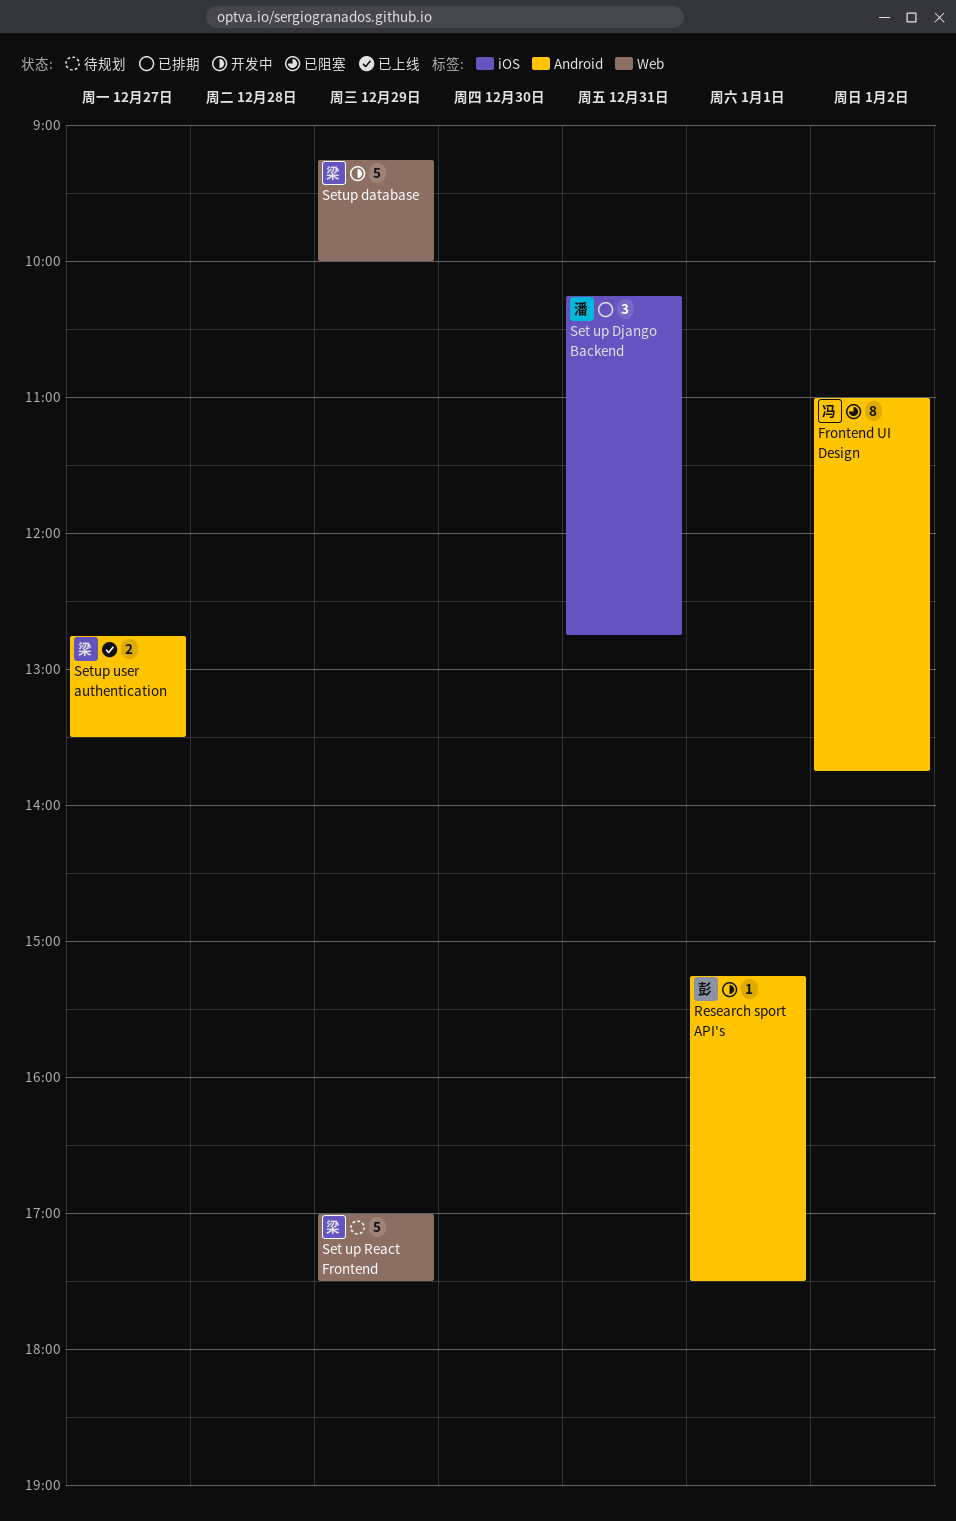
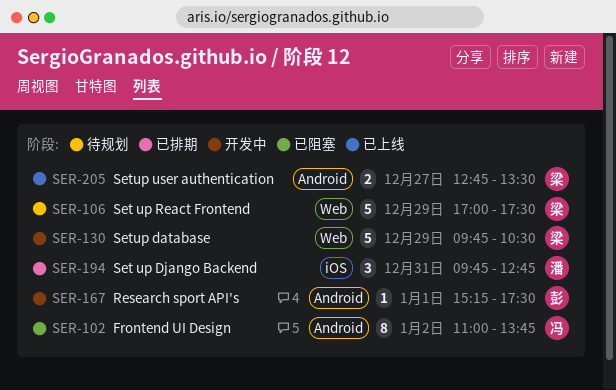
Set up Django Backend, begins: 10:15 -> 09:45
Setup database, begins: 09:15 -> 09:45
Setup database, ends: 10:00 -> 10:30

